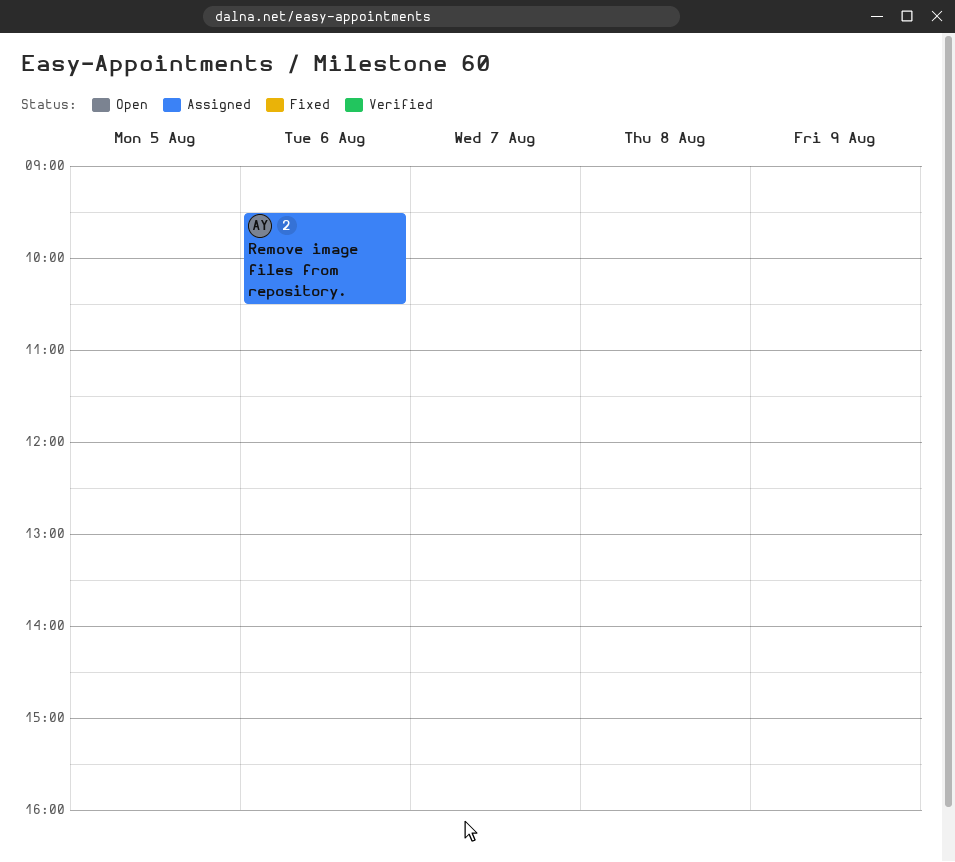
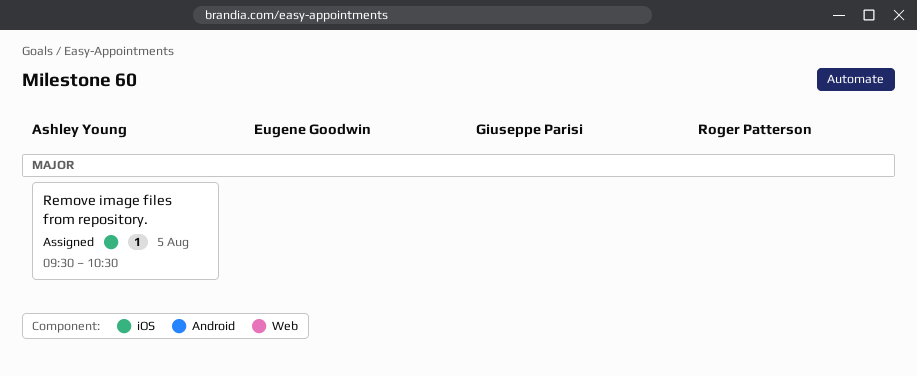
Remove image files from repository., estimate: 2 -> 1
Remove image files from repository., day: Aug 6 -> Aug 5

